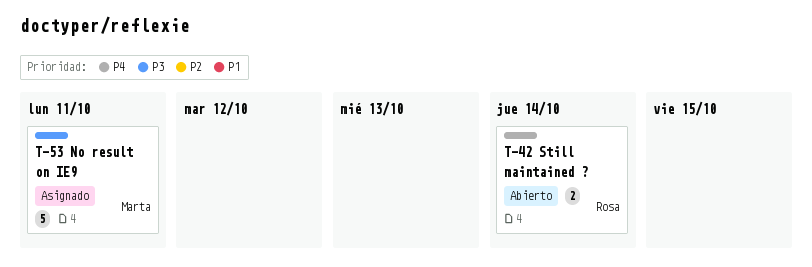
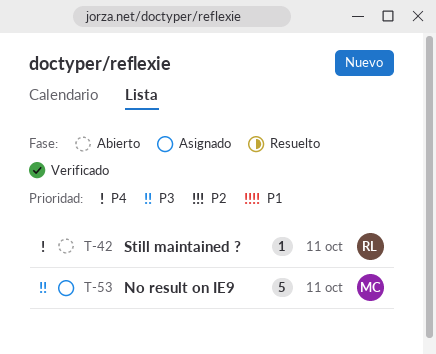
T-42, estimate: 2 -> 1
T-42, due: Oct 14 -> Oct 11

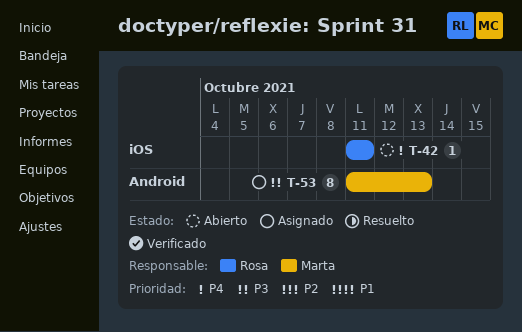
T-53, estimate: 5 -> 8
T-53, due: Oct 11 -> Oct 13

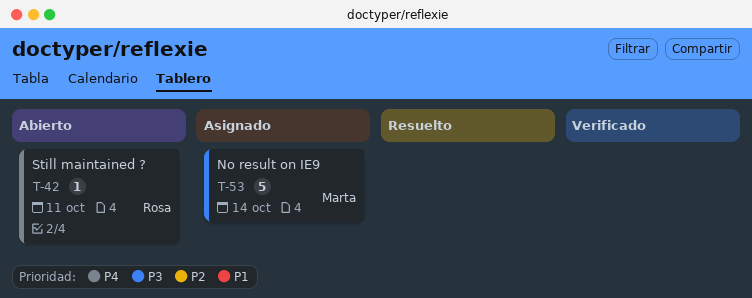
T-53, estimate: 8 -> 5
T-53, due: Oct 13 -> Oct 14

